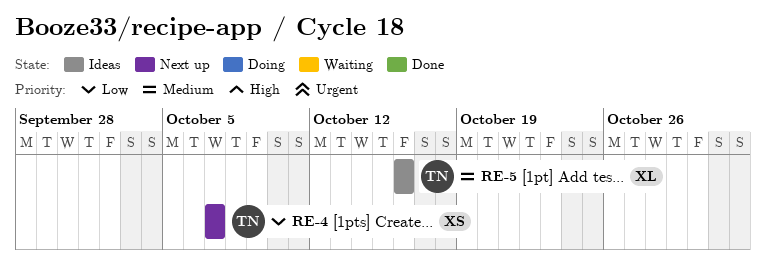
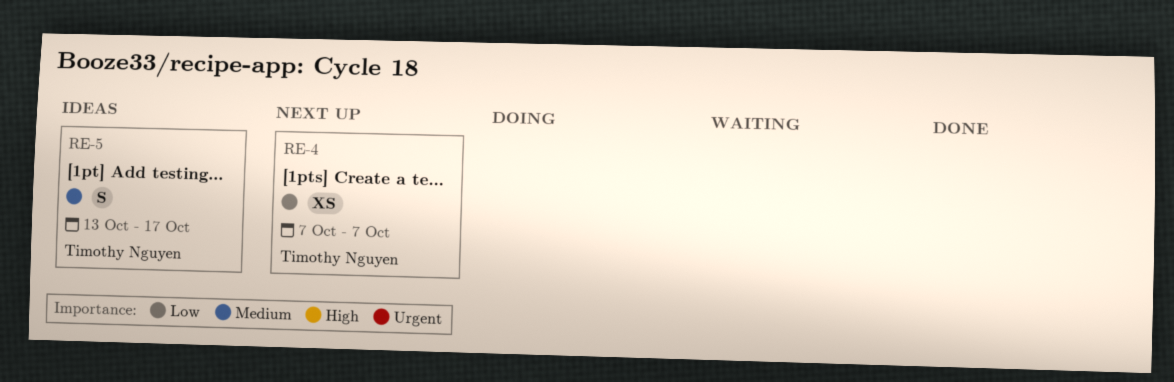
RE-5, estimate: XL -> S
RE-5, start: Oct 16 -> Oct 13
RE-5, due: Oct 16 -> Oct 17

